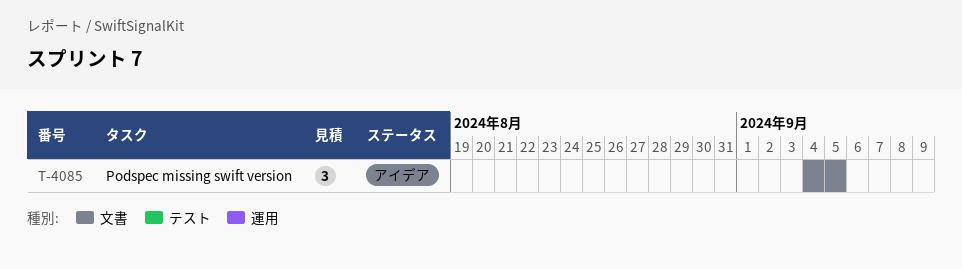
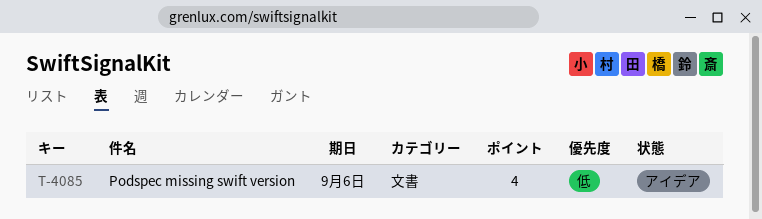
T-4085, estimate: 3 -> 4
T-4085, due: Sep 5 -> Sep 6

